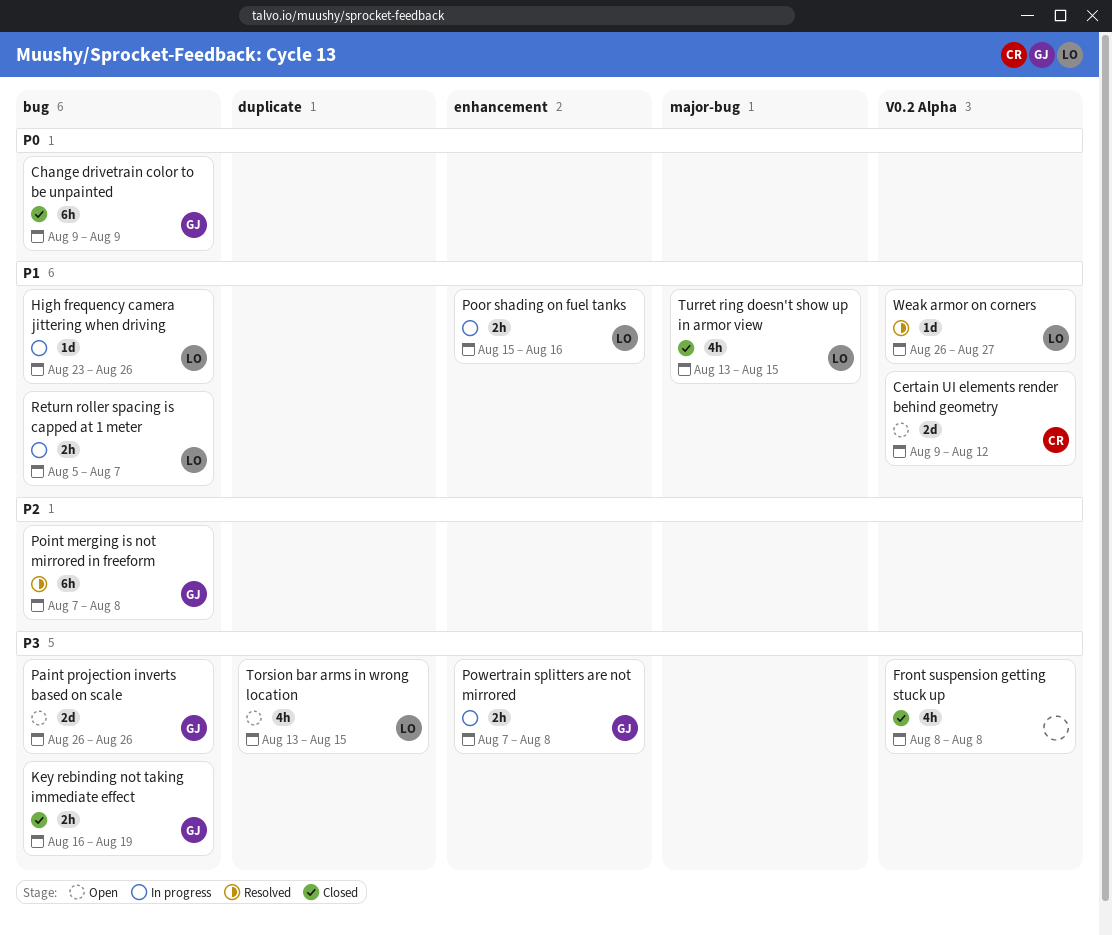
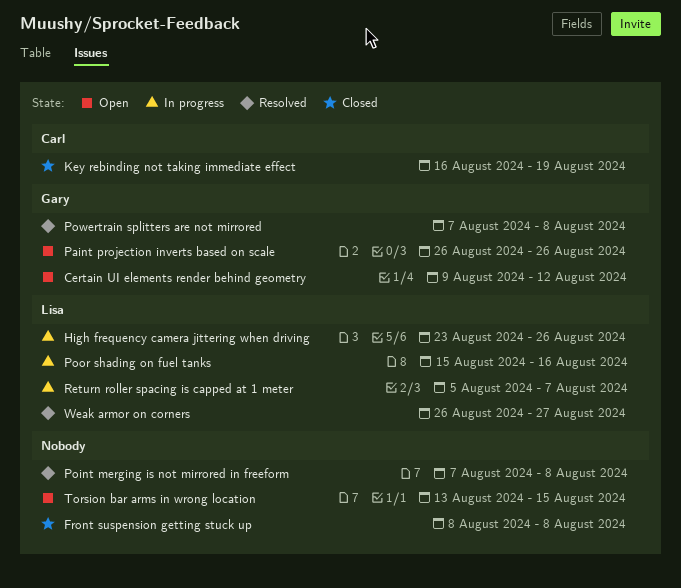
Certain UI elements render behind geometry, owner: Carl -> Gary
Change drivetrain color to be unpainted: present -> none
Key rebinding not taking immediate effect, owner: Gary -> Carl
Point merging is not mirrored in freeform, owner: Gary -> none
Powertrain splitters are not mirrored, status: In progress -> Resolved
Torsion bar arms in wrong location, owner: Lisa -> none
Turret ring doesn't show up in armor view: present -> none

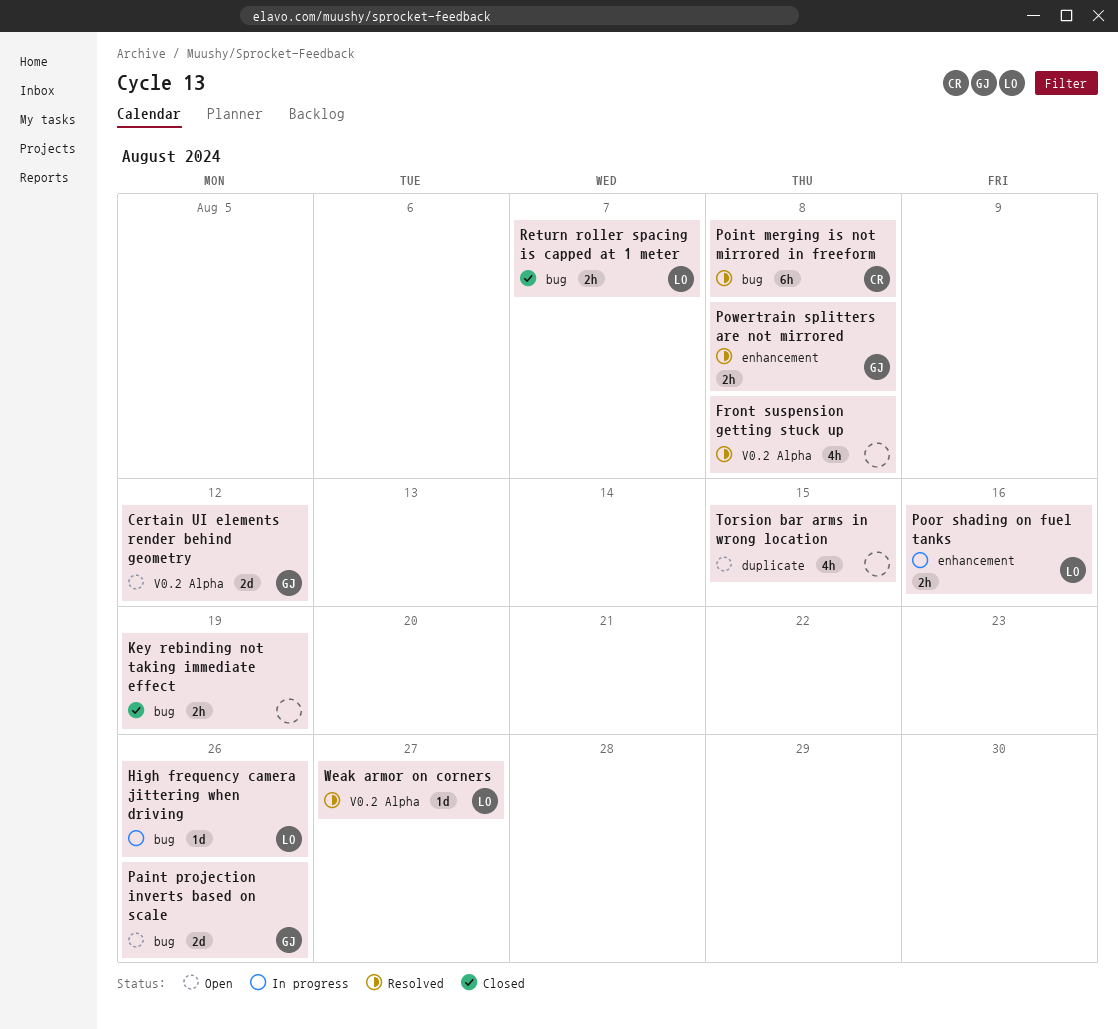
Front suspension getting stuck up, status: Closed -> Resolved
Key rebinding not taking immediate effect, owner: Carl -> none
Point merging is not mirrored in freeform, owner: none -> Carl
Return roller spacing is capped at 1 meter, status: In progress -> Closed

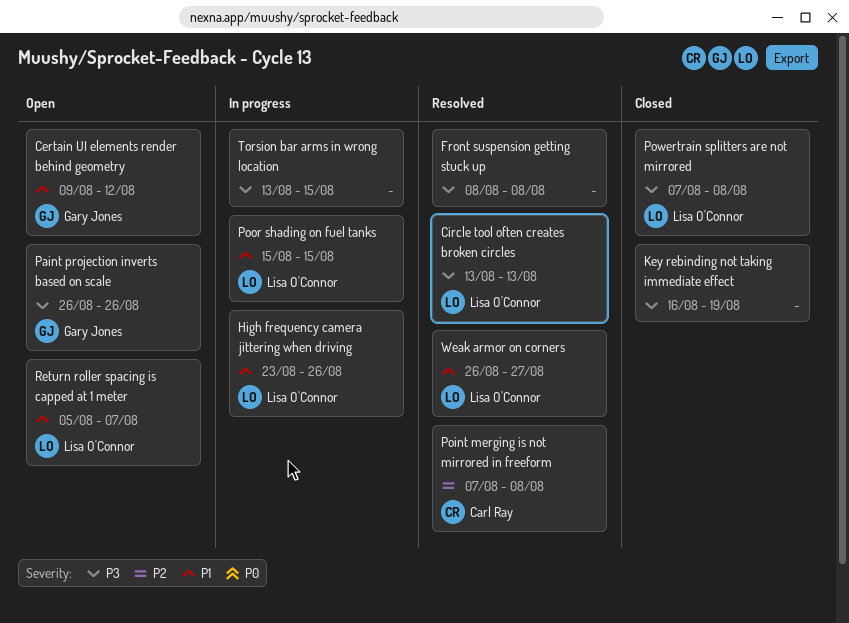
Circle tool often creates broken circles: none -> present
Poor shading on fuel tanks, due: Aug 16 -> Aug 15
Powertrain splitters are not mirrored, status: Resolved -> Closed
Powertrain splitters are not mirrored, owner: Gary Jones -> Lisa O'Connor
Return roller spacing is capped at 1 meter, status: Closed -> Open
Torsion bar arms in wrong location, status: Open -> In progress

